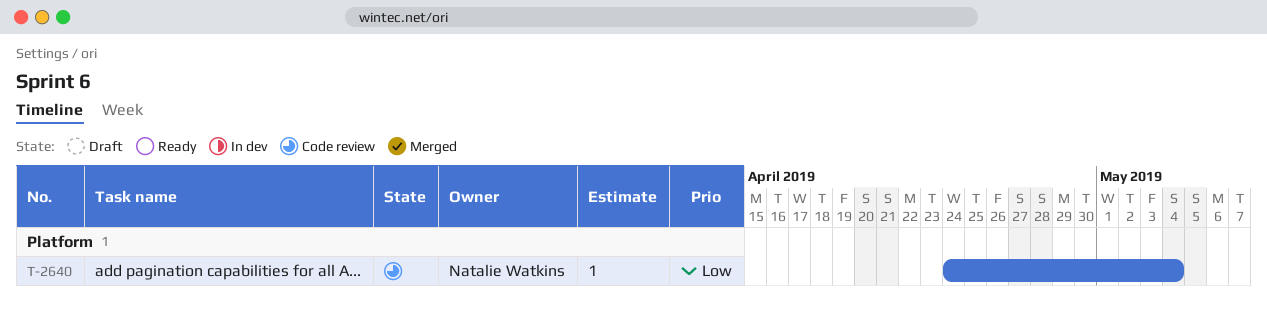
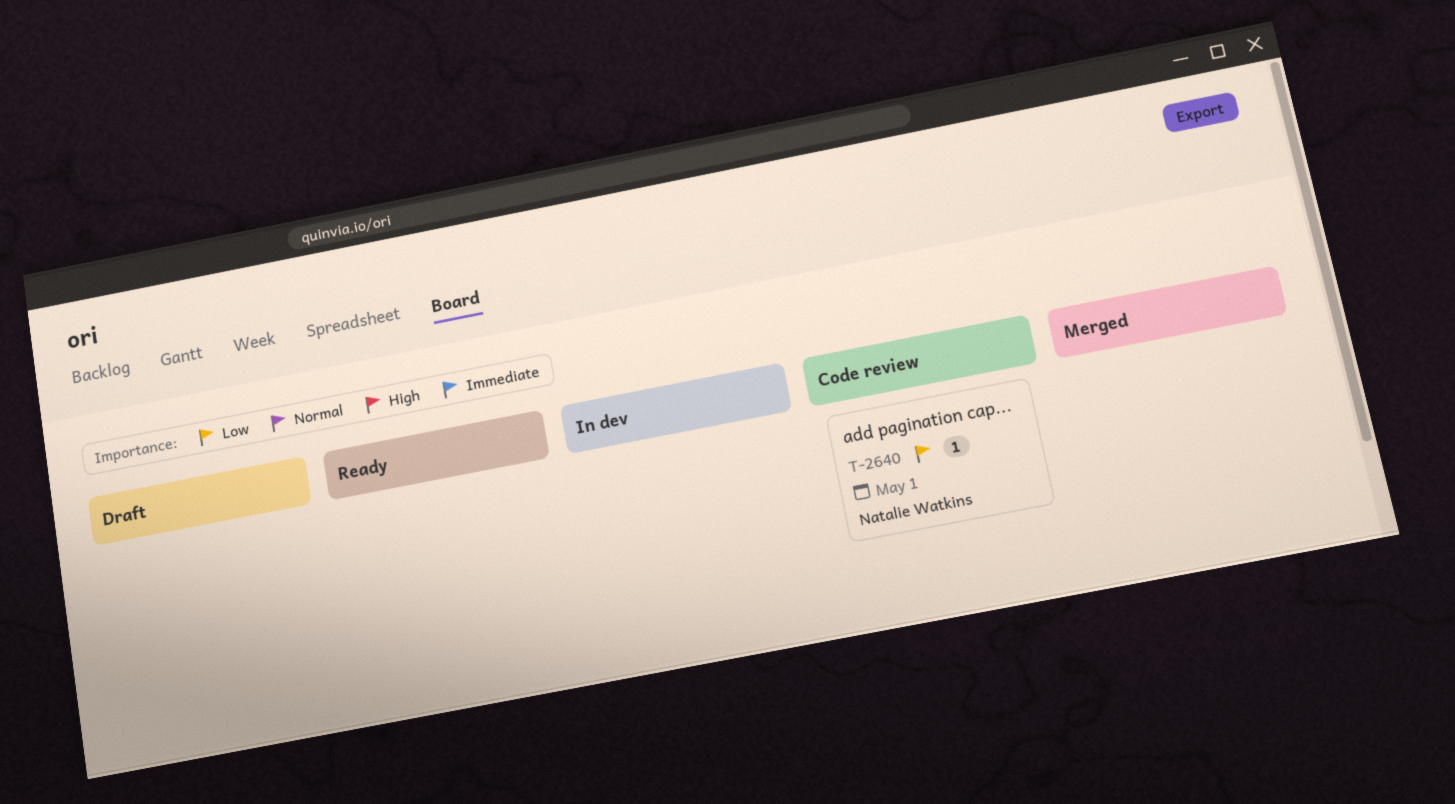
T-2640, due: May 4 -> May 1

